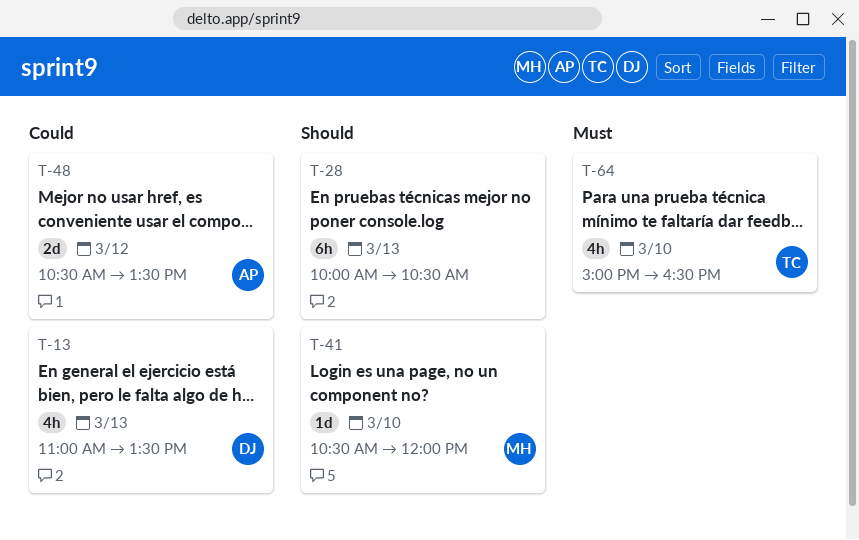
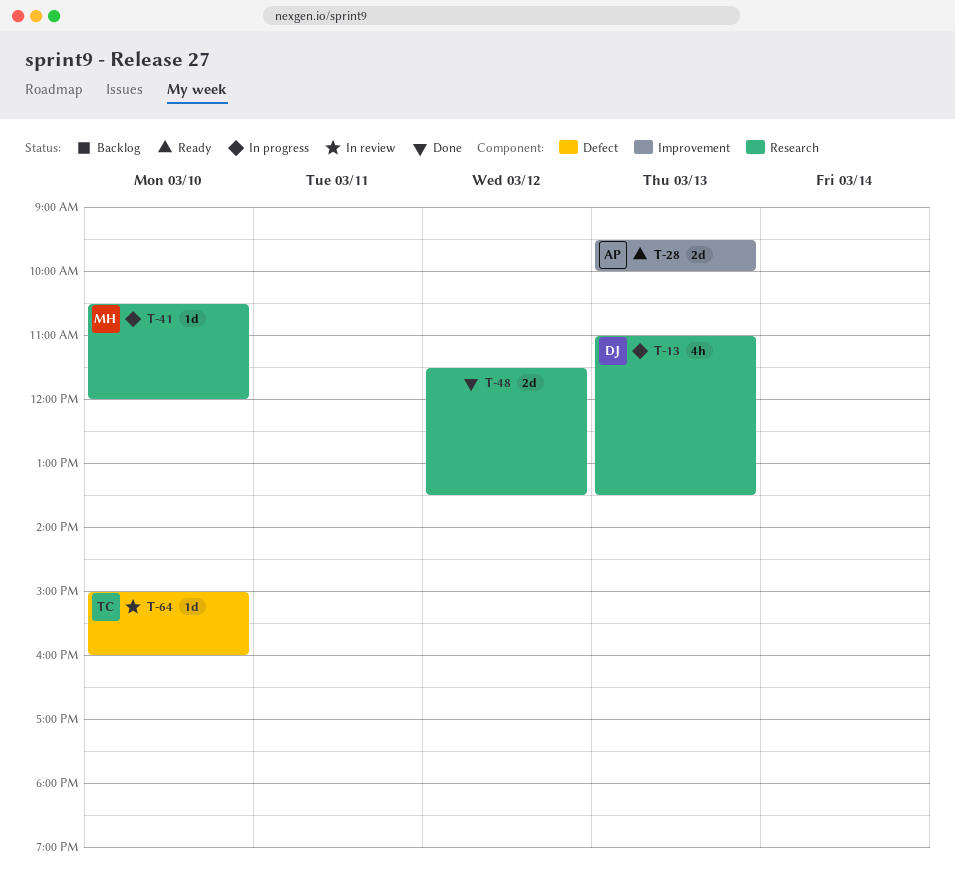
T-28, owner: none -> AP
T-28, estimate: 6h -> 2d
T-28, begins: 10:00 -> 09:30
T-28, ends: 10:30 -> 10:00
T-48, owner: AP -> none
T-48, begins: 10:30 -> 11:30
T-64, estimate: 4h -> 1d
T-64, ends: 16:30 -> 16:00

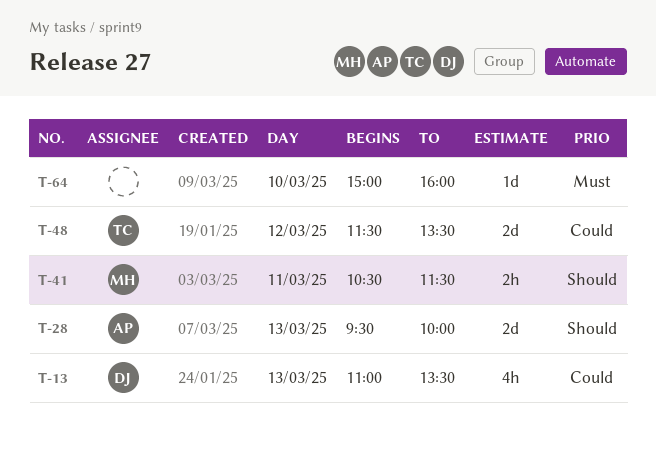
T-41, estimate: 1d -> 2h
T-41, day: Mar 10 -> Mar 11
T-41, ends: 12:00 -> 11:30
T-48, owner: none -> TC
T-64, owner: TC -> none

